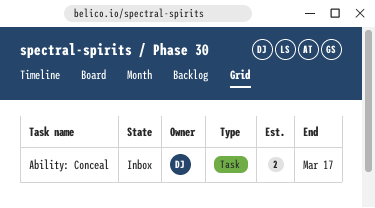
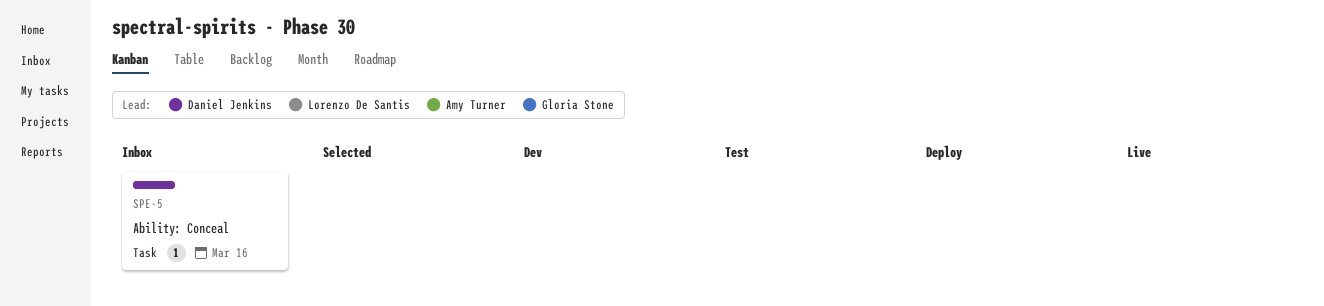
Ability: Conceal, estimate: 2 -> 1
Ability: Conceal, due: Mar 17 -> Mar 16

